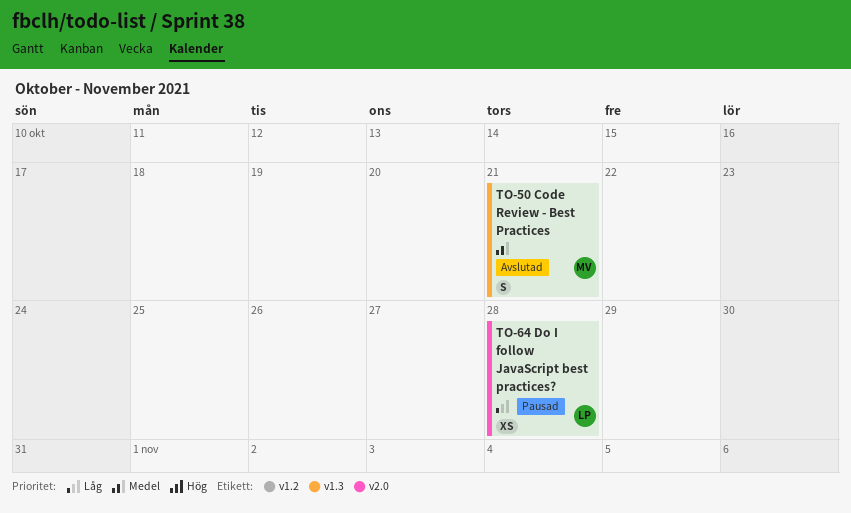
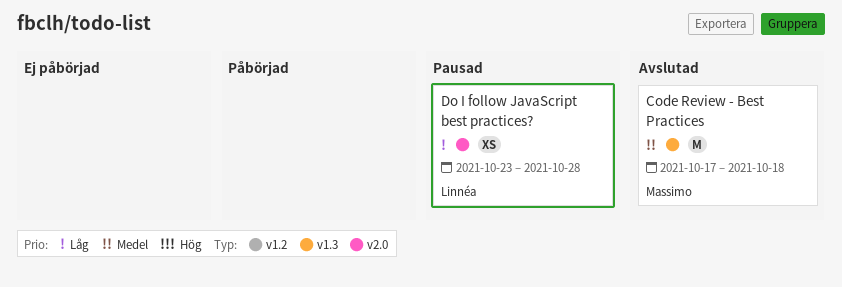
Code Review - Best Practices, estimate: S -> M
Code Review - Best Practices, due: Oct 21 -> Oct 18

